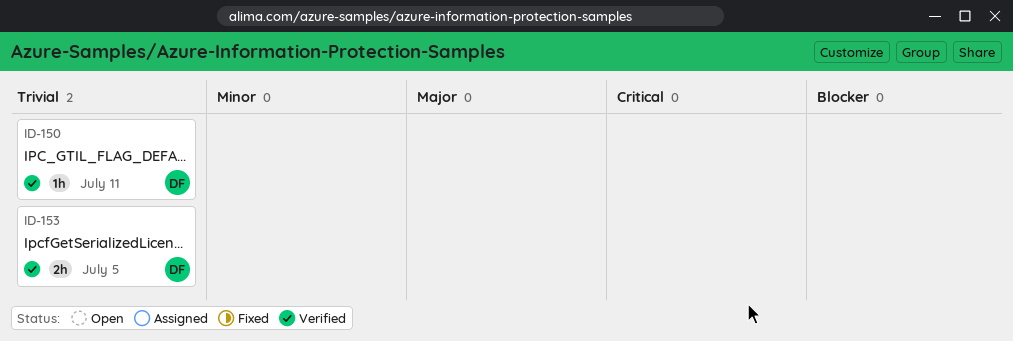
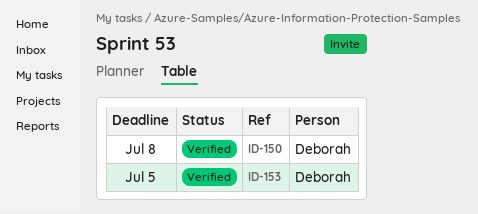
ID-150, due: Jul 11 -> Jul 8

